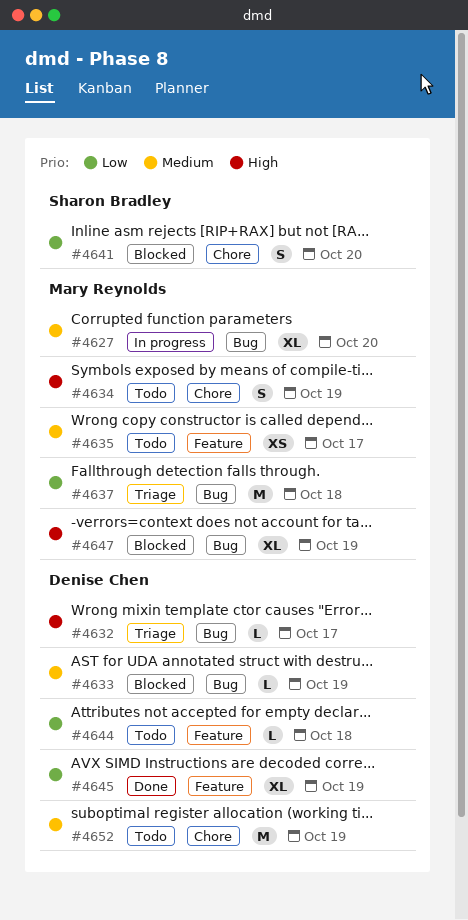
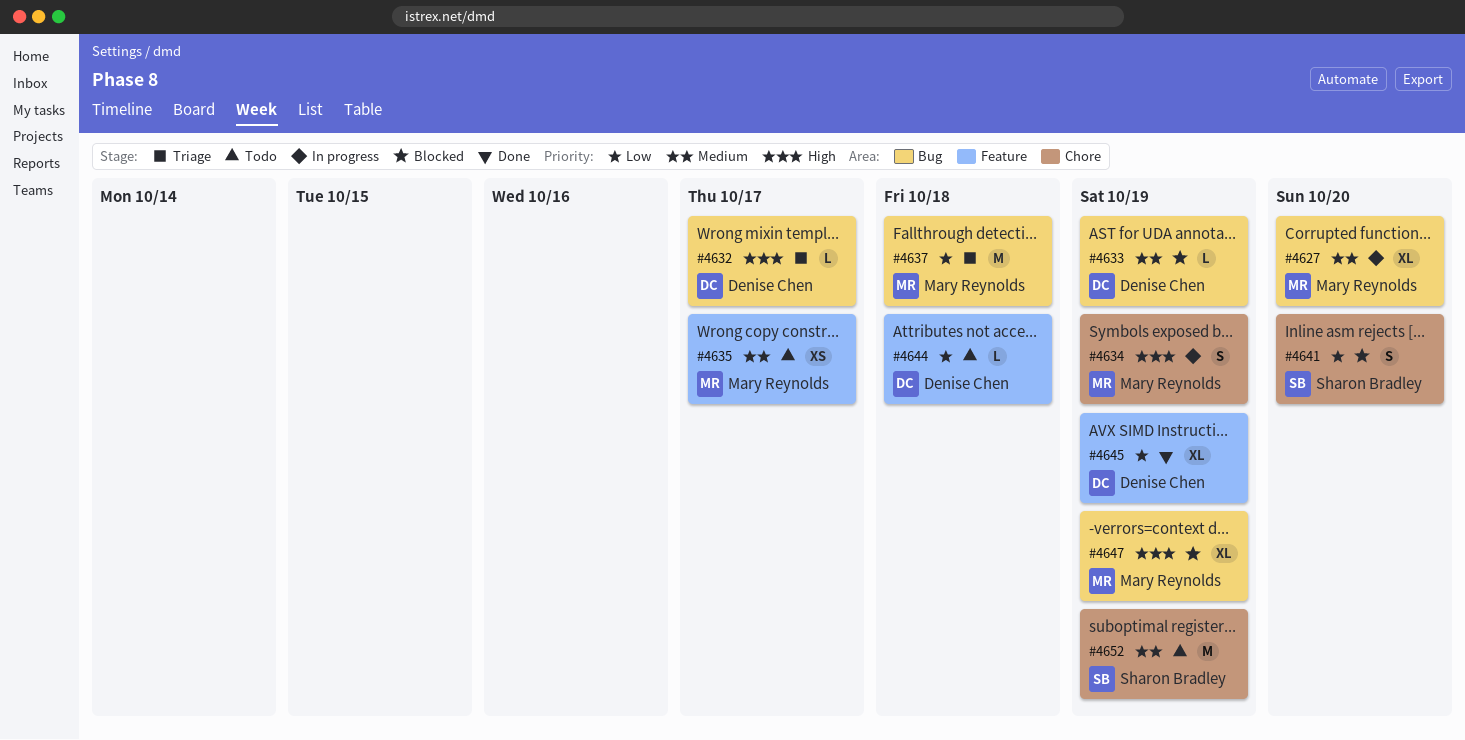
#4634, status: Todo -> In progress
#4652, owner: Denise Chen -> Sharon Bradley

